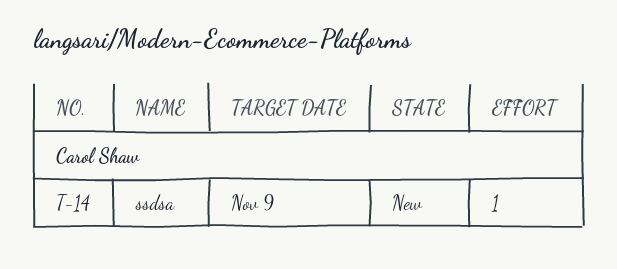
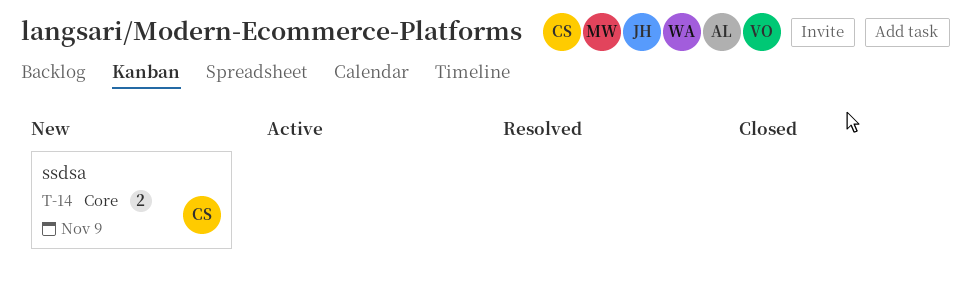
T-14, estimate: 1 -> 2

